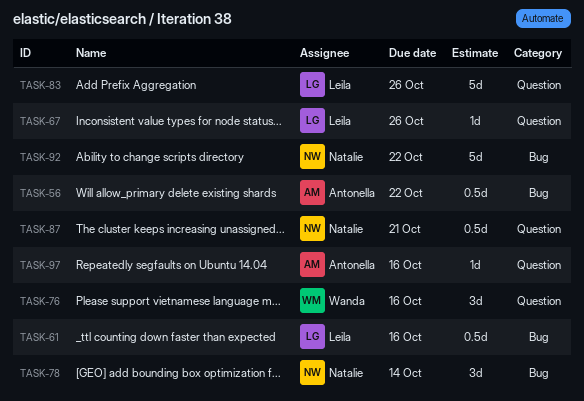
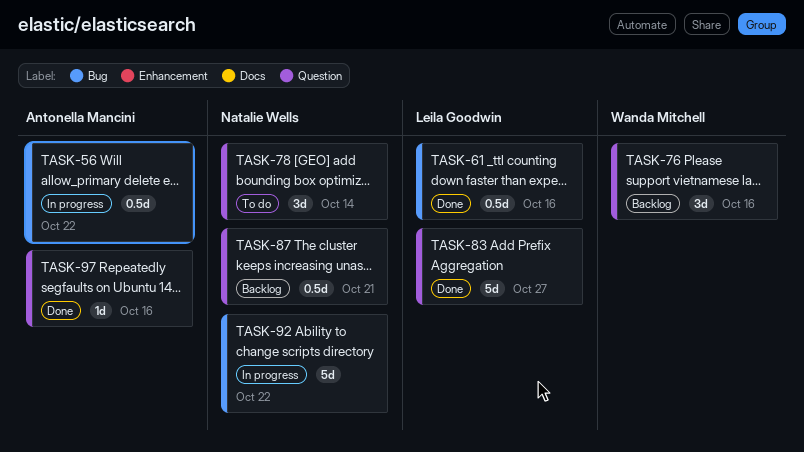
TASK-67: present -> none
TASK-78, label: Bug -> Question
TASK-83, due: Oct 26 -> Oct 27

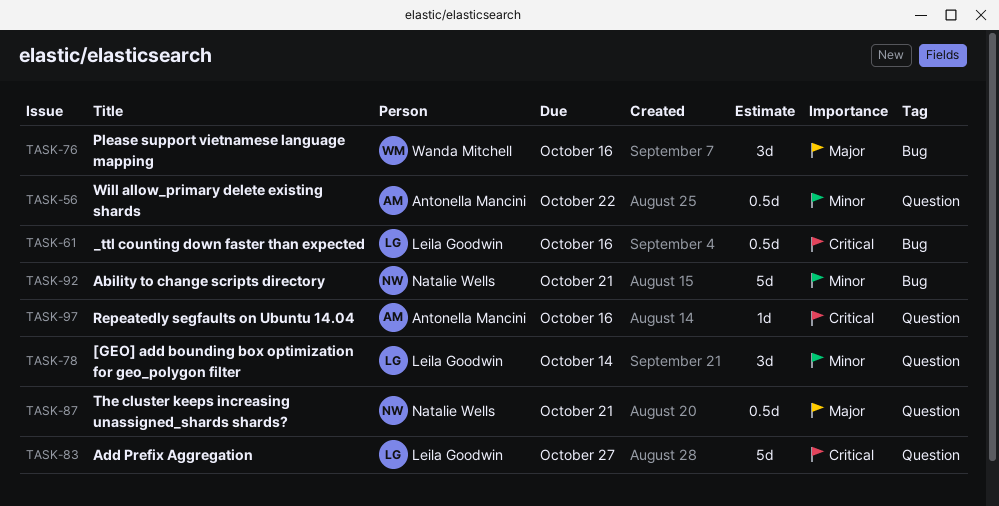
TASK-56, label: Bug -> Question
TASK-76, label: Question -> Bug
TASK-78, owner: Natalie Wells -> Leila Goodwin
TASK-92, due: Oct 22 -> Oct 21

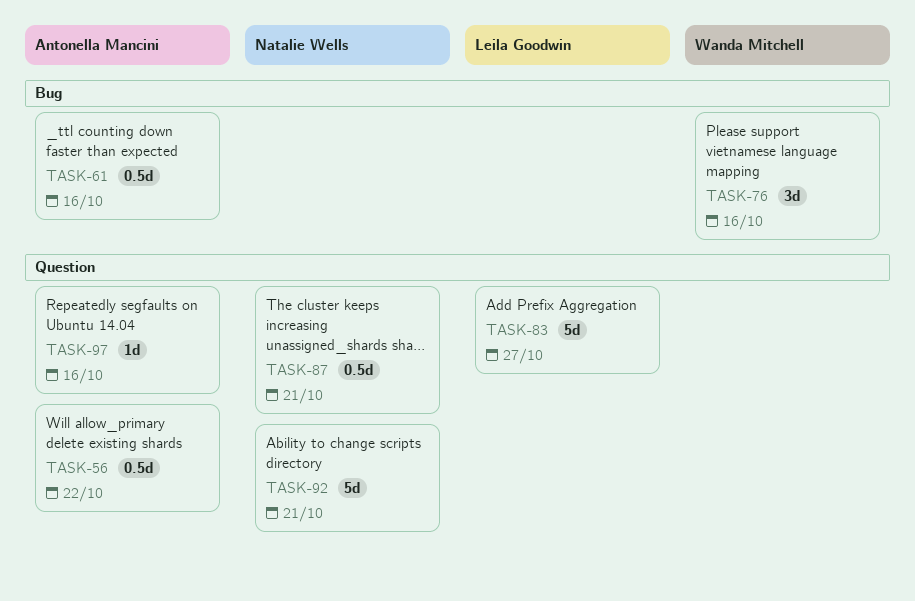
TASK-61, owner: Leila Goodwin -> Antonella Mancini
TASK-78: present -> none
TASK-92, label: Bug -> Question

